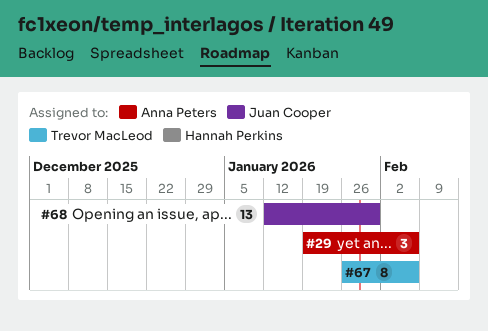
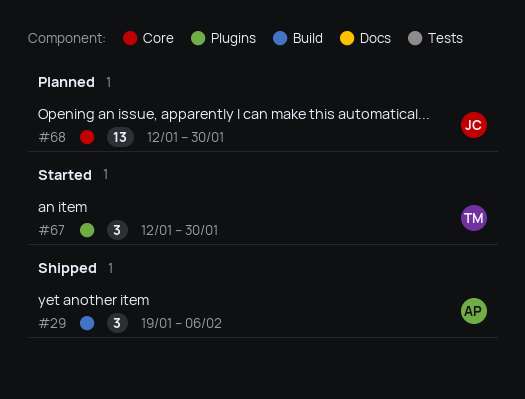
#67, estimate: 8 -> 3
#67, start: Jan 26 -> Jan 12
#67, due: Feb 6 -> Jan 30

